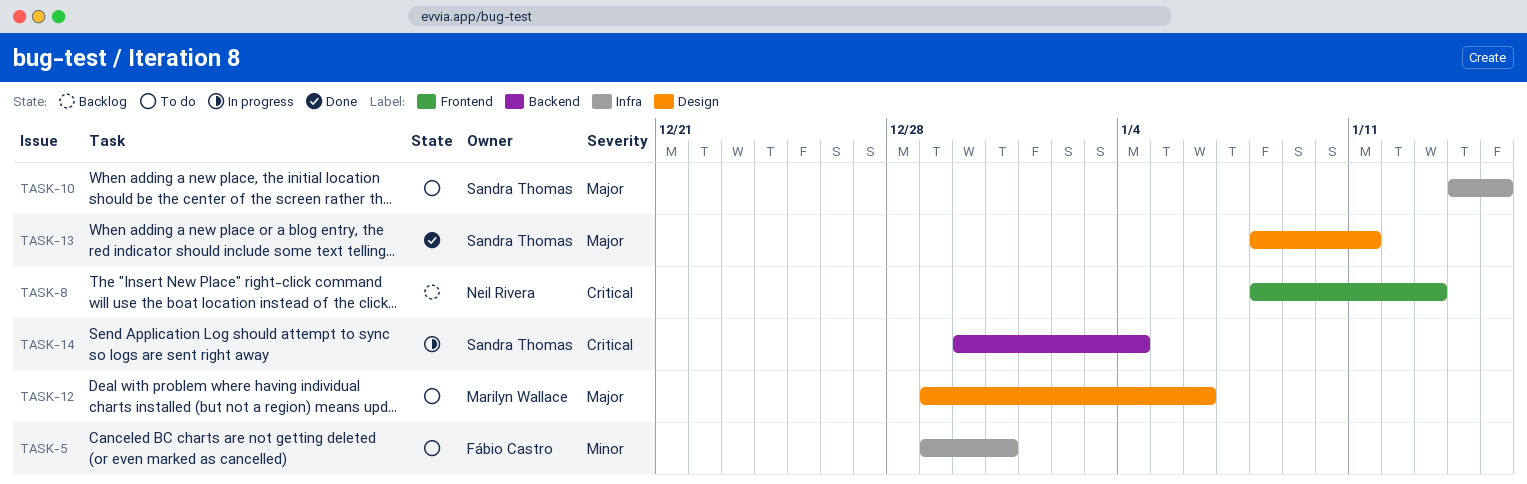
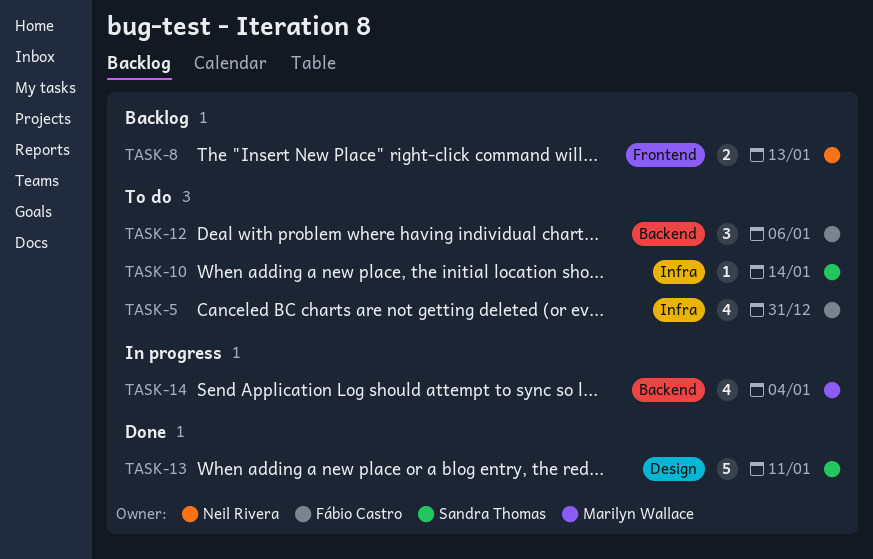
TASK-10, due: Jan 15 -> Jan 14
TASK-12, owner: Marilyn Wallace -> Fábio Castro
TASK-12, label: Design -> Backend
TASK-14, owner: Sandra Thomas -> Marilyn Wallace

